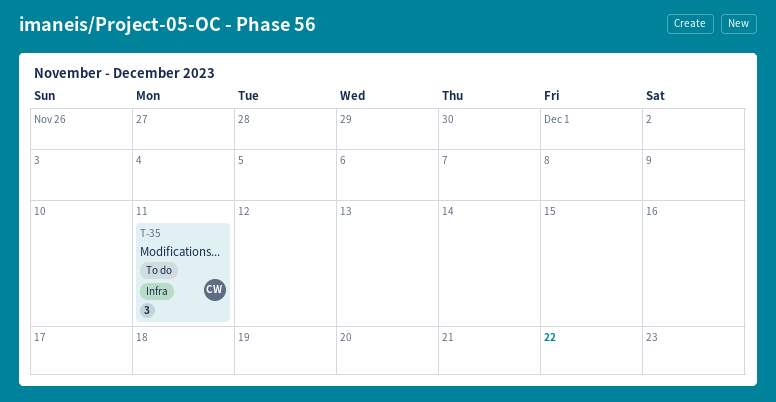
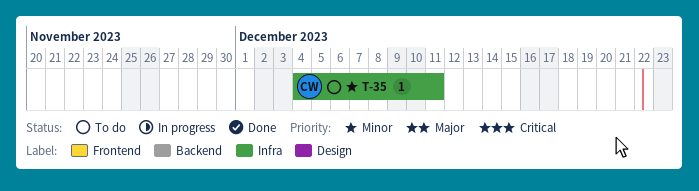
T-35, estimate: 3 -> 1

